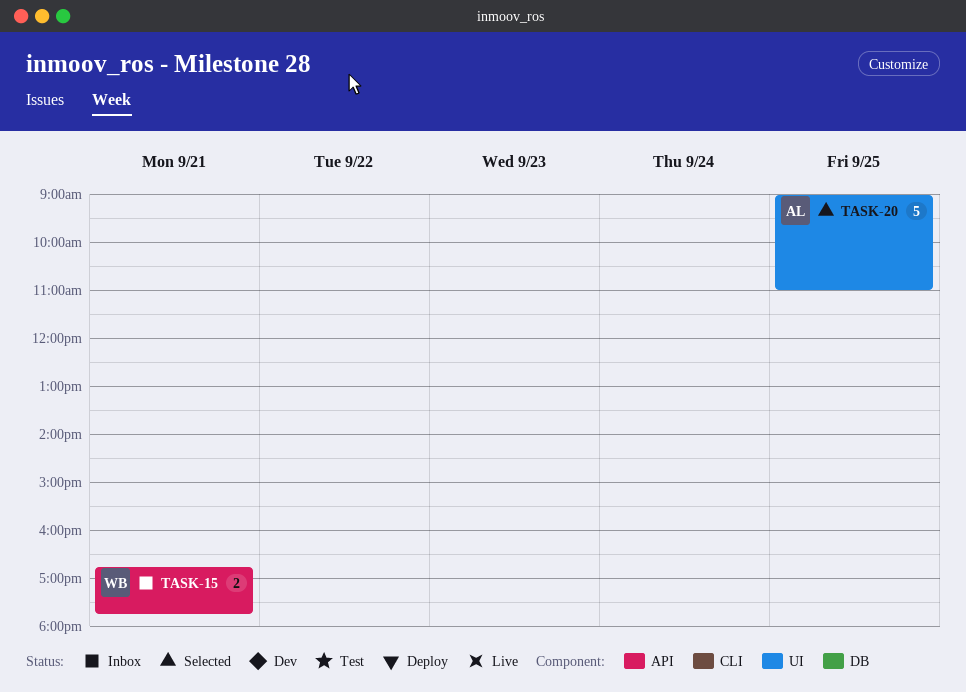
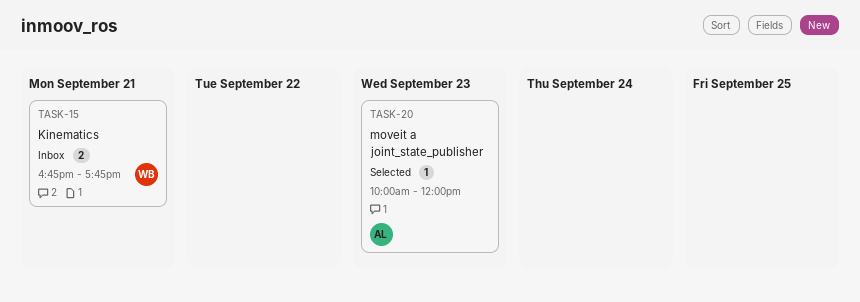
TASK-20, estimate: 5 -> 1
TASK-20, day: Sep 25 -> Sep 23
TASK-20, begins: 09:00 -> 10:00
TASK-20, ends: 11:00 -> 12:00

